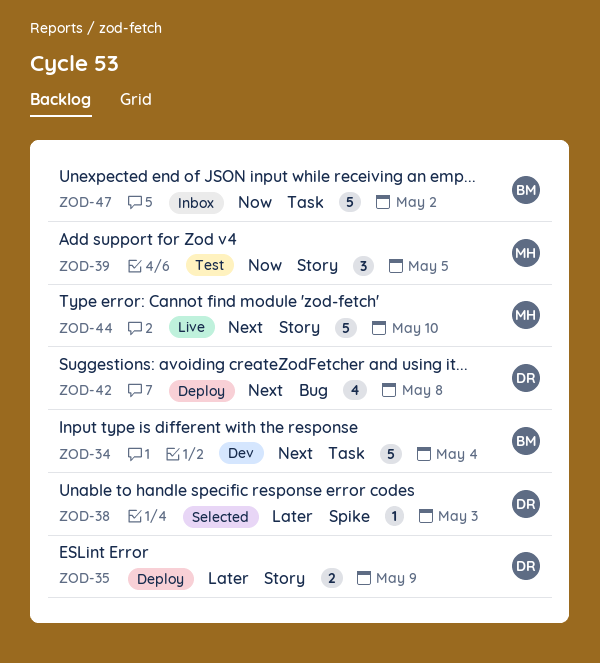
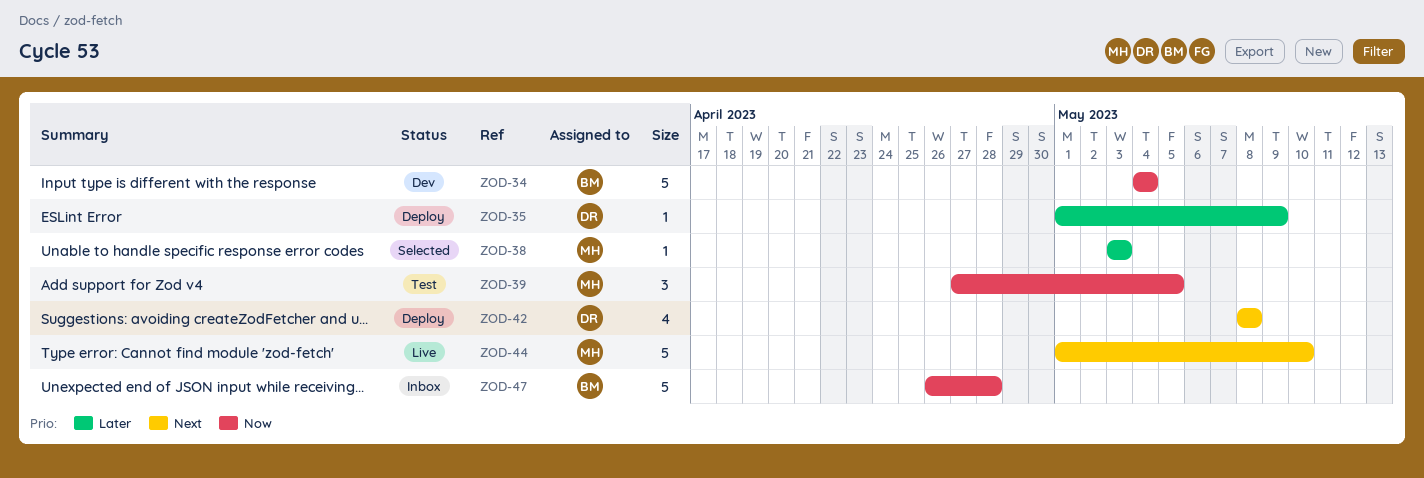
ZOD-34, priority: Next -> Now
ZOD-35, estimate: 2 -> 1
ZOD-38, owner: DR -> MH
ZOD-47, due: May 2 -> Apr 28

